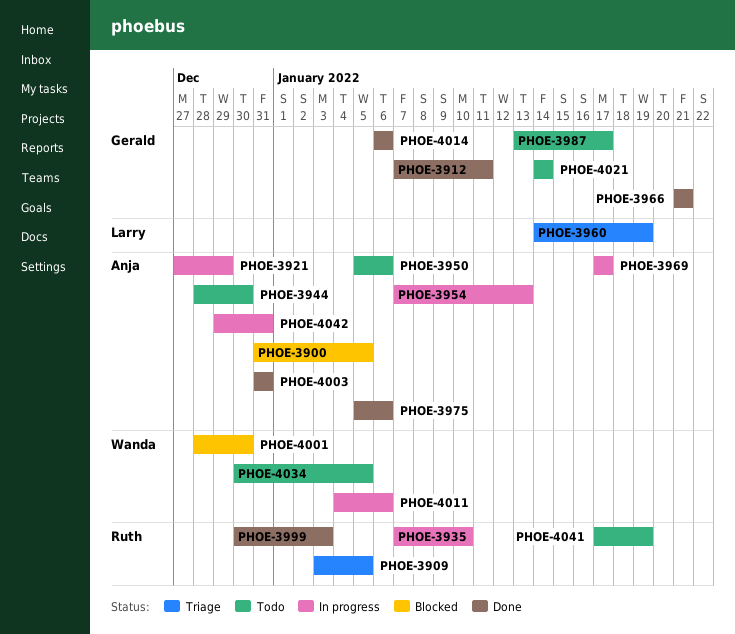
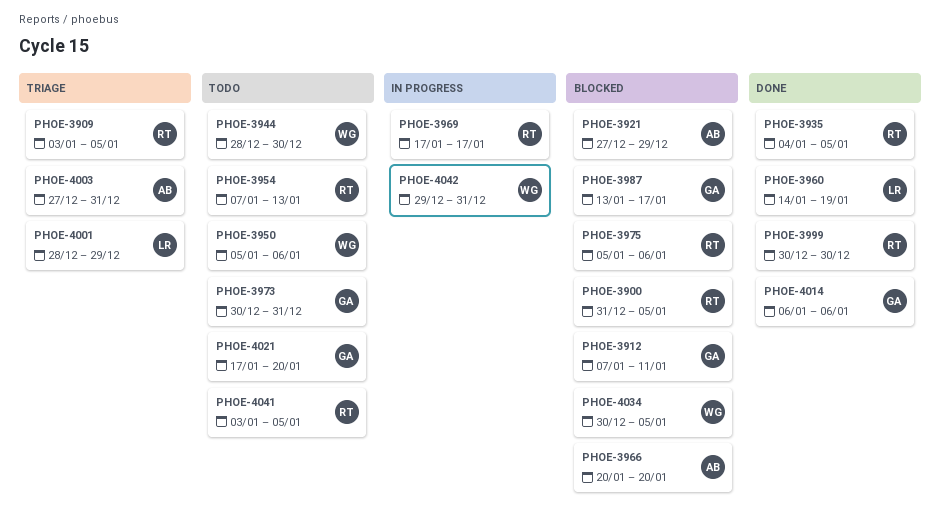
PHOE-3900, owner: Anja -> Ruth
PHOE-3912, status: Done -> Blocked
PHOE-3921, status: In progress -> Blocked
PHOE-3935, status: In progress -> Done
PHOE-3935, start: Jan 7 -> Jan 4
PHOE-3935, due: Jan 10 -> Jan 5
PHOE-3944, owner: Anja -> Wanda
PHOE-3950, owner: Anja -> Wanda
PHOE-3954, status: In progress -> Todo
PHOE-3954, owner: Anja -> Ruth
PHOE-3960, status: Triage -> Done
PHOE-3966, status: Done -> Blocked
PHOE-3966, owner: Gerald -> Anja
PHOE-3966, start: Jan 21 -> Jan 20
PHOE-3966, due: Jan 21 -> Jan 20
PHOE-3969, owner: Anja -> Ruth
PHOE-3973: none -> present
PHOE-3975, status: Done -> Blocked
PHOE-3975, owner: Anja -> Ruth
PHOE-3987, status: Todo -> Blocked
PHOE-3999, due: Jan 3 -> Dec 30
PHOE-4001, status: Blocked -> Triage
PHOE-4001, owner: Wanda -> Larry
PHOE-4001, due: Dec 30 -> Dec 29
PHOE-4003, status: Done -> Triage
PHOE-4003, start: Dec 31 -> Dec 27
PHOE-4011: present -> none
PHOE-4021, start: Jan 14 -> Jan 17
PHOE-4021, due: Jan 14 -> Jan 20
PHOE-4034, status: Todo -> Blocked
PHOE-4041, start: Jan 17 -> Jan 3
PHOE-4041, due: Jan 19 -> Jan 5
PHOE-4042, owner: Anja -> Wanda

